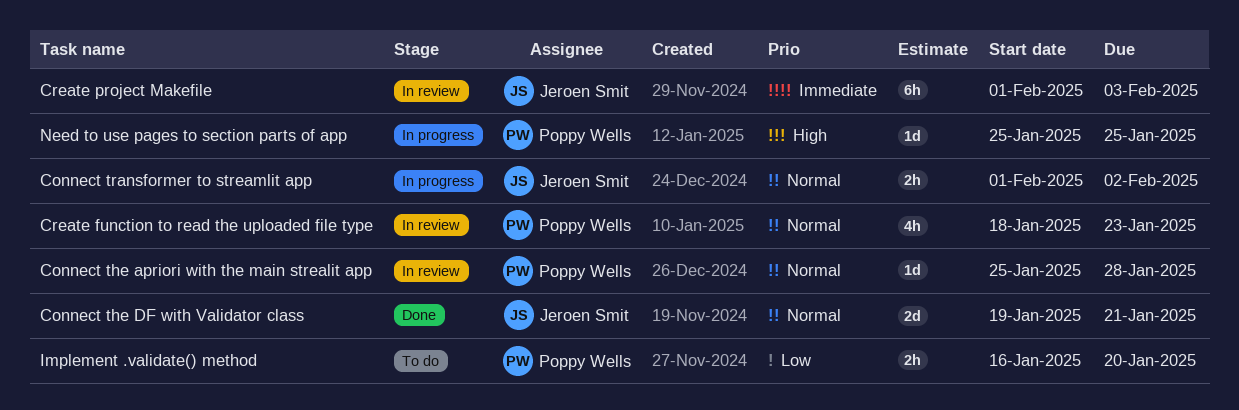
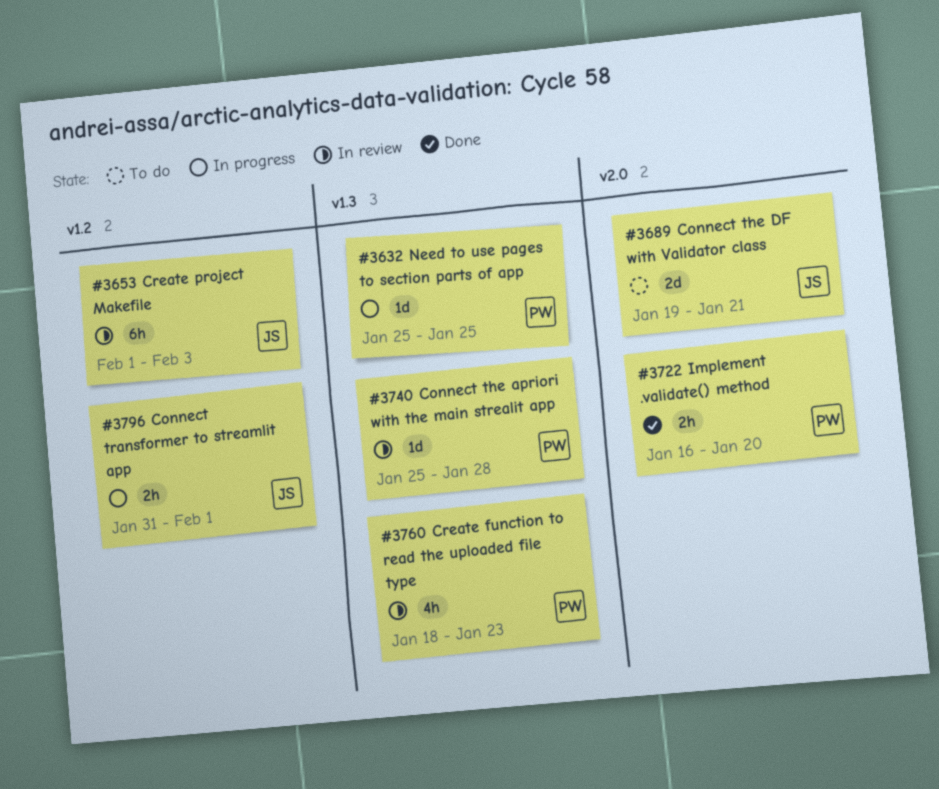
Connect the DF with Validator class, status: Done -> To do
Connect transformer to streamlit app, start: Feb 1 -> Jan 31
Connect transformer to streamlit app, due: Feb 2 -> Feb 1
Implement .validate() method, status: To do -> Done

